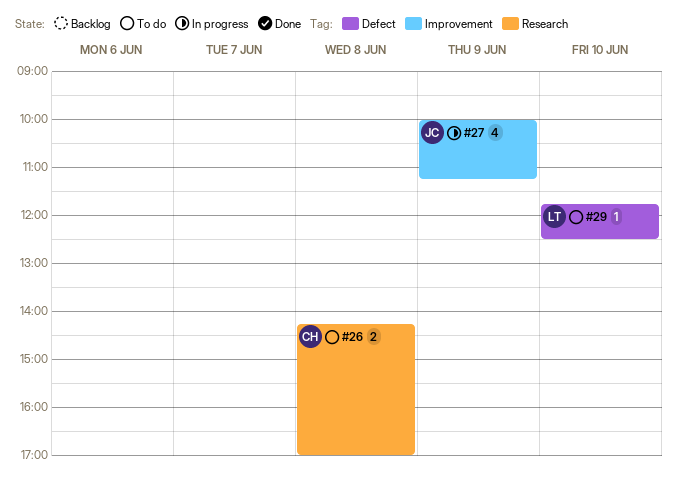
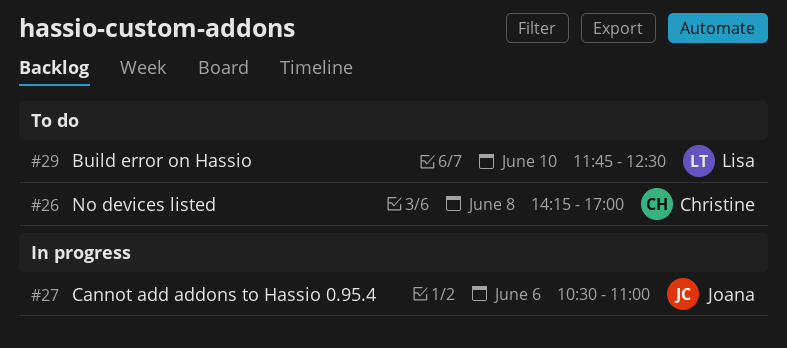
#27, day: Jun 9 -> Jun 6
#27, begins: 10:00 -> 10:30
#27, ends: 11:15 -> 11:00

